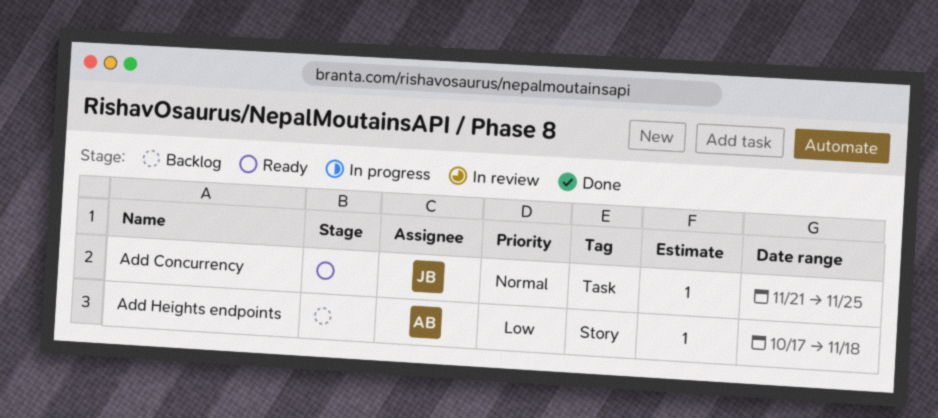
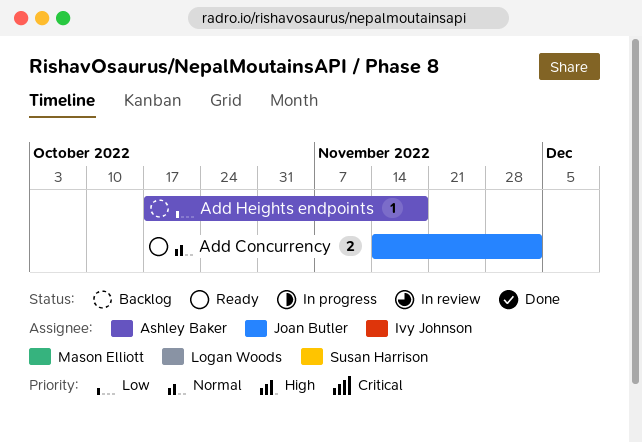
Add Concurrency, estimate: 1 -> 2
Add Concurrency, start: Nov 21 -> Nov 14
Add Concurrency, due: Nov 25 -> Dec 2

